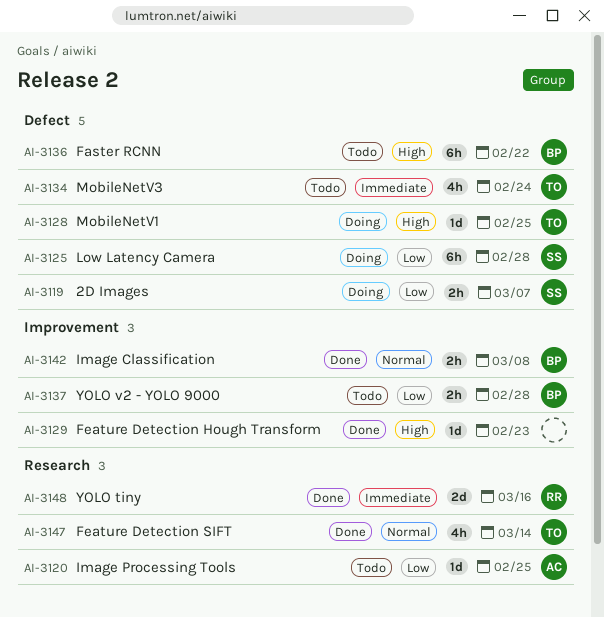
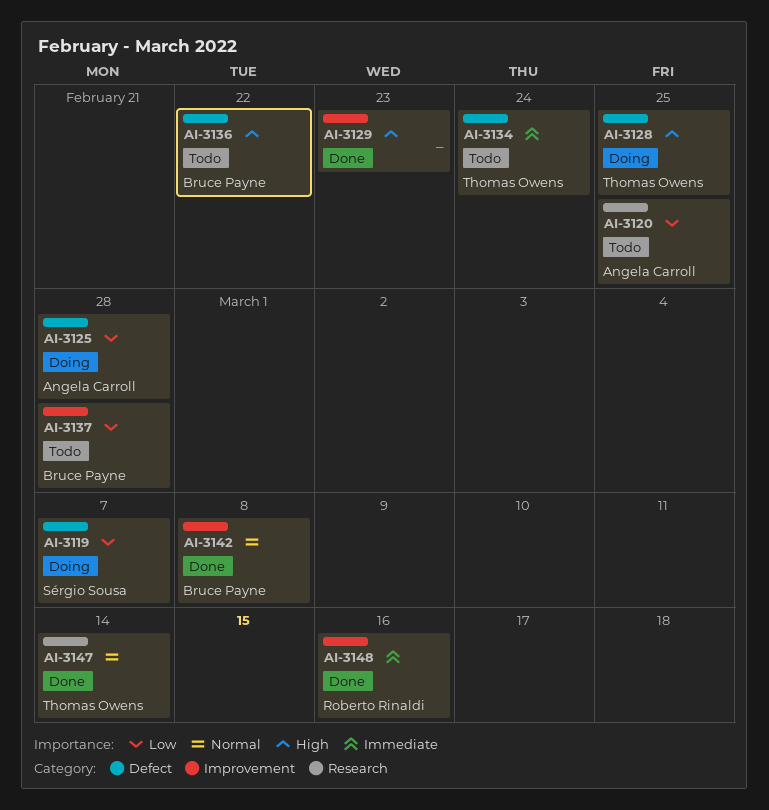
AI-3125, owner: Sérgio Sousa -> Angela Carroll
AI-3148, label: Research -> Improvement

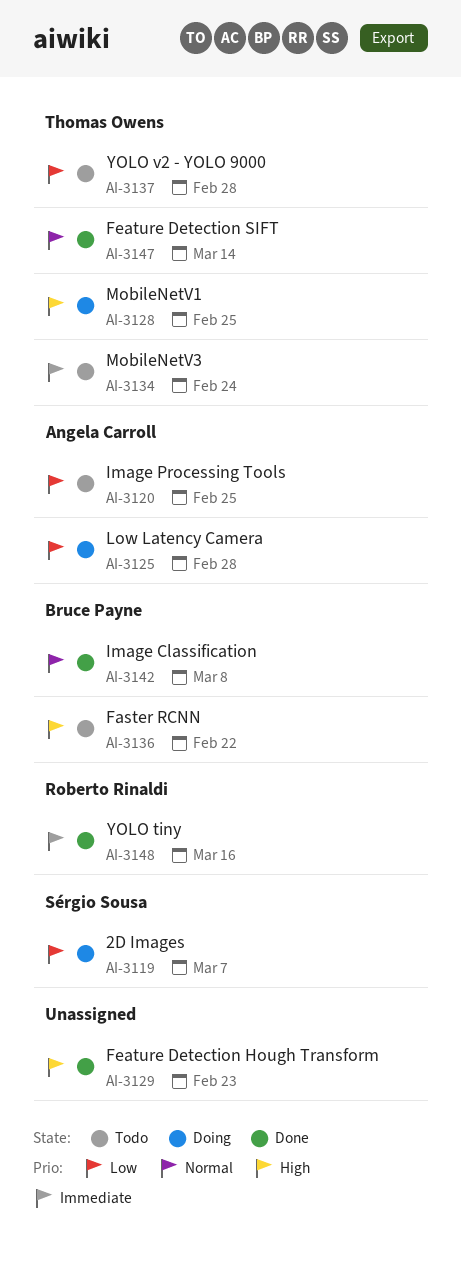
AI-3137, owner: Bruce Payne -> Thomas Owens

